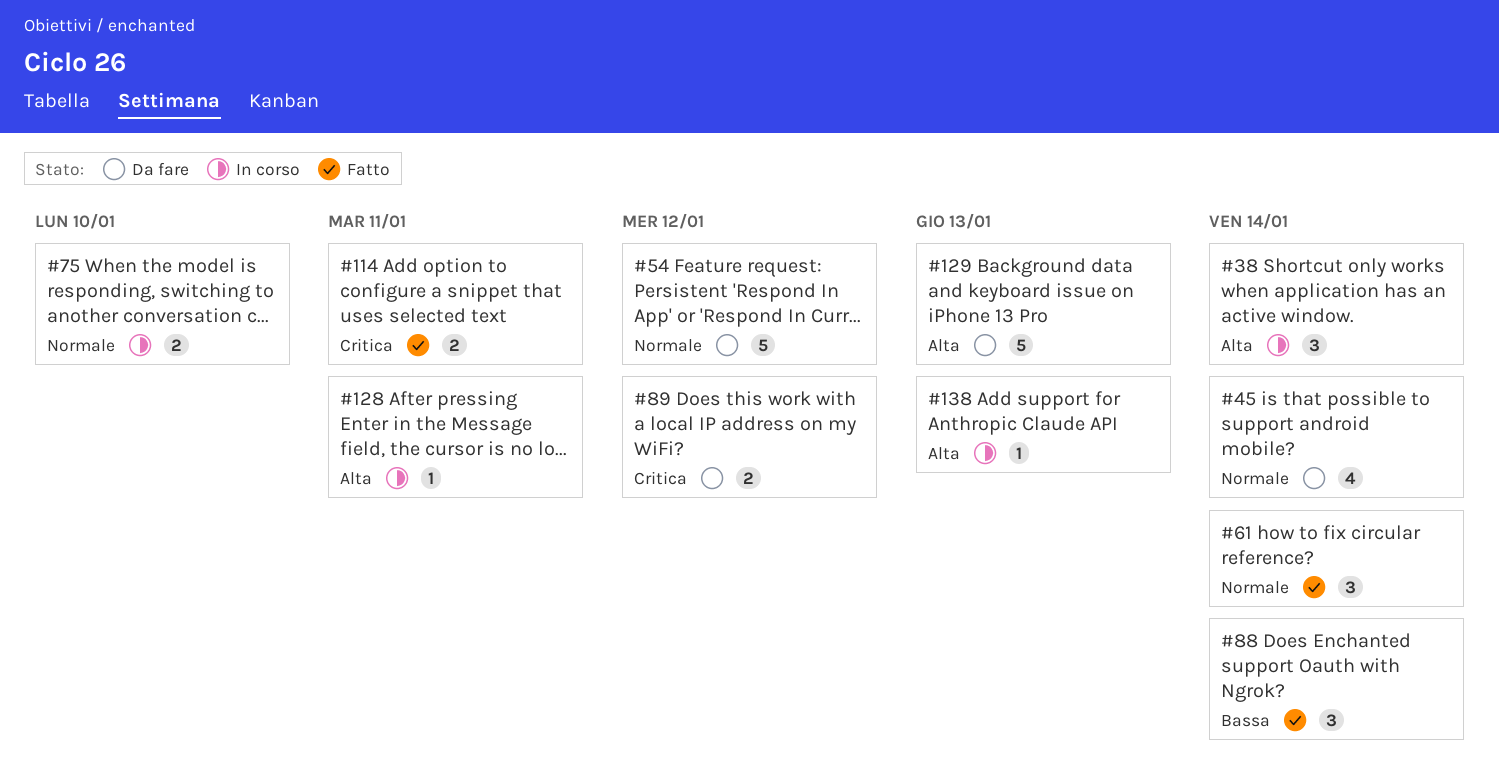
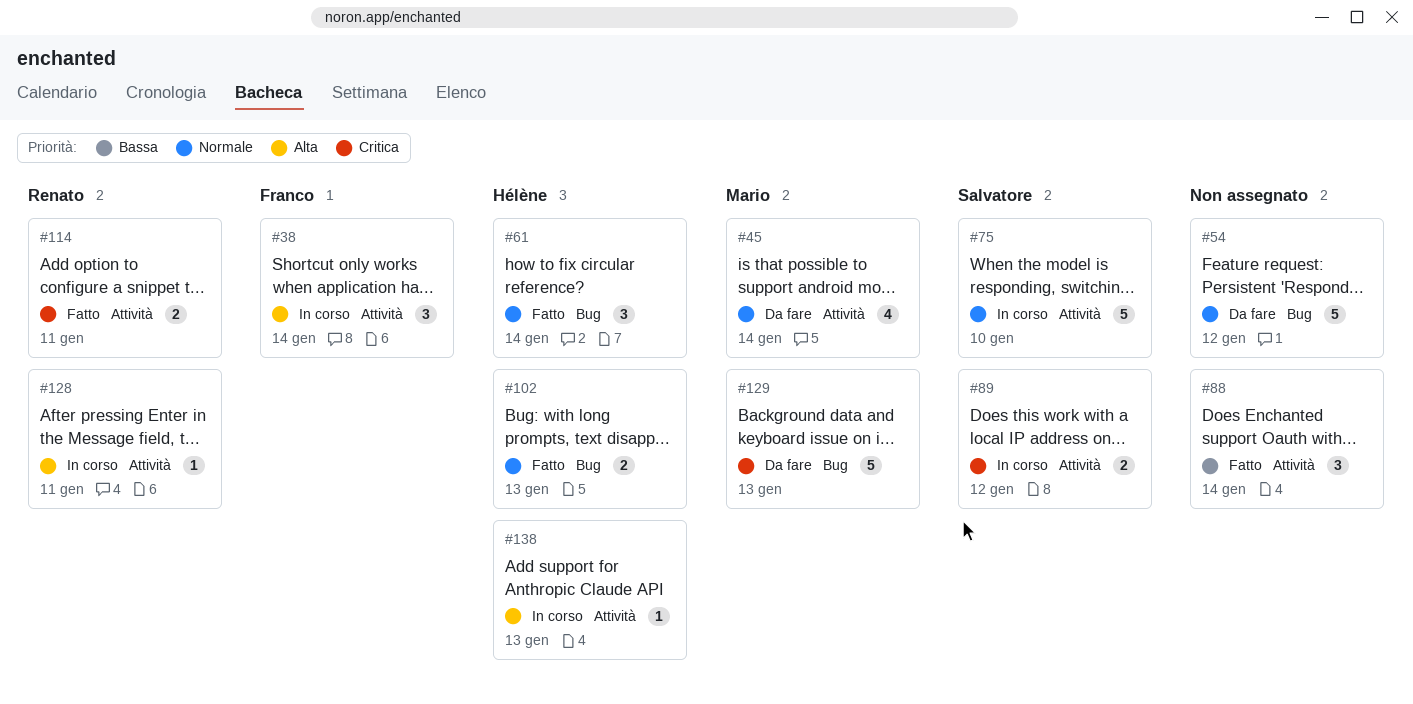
#75, estimate: 2 -> 5
#89, status: Da fare -> In corso
#102: none -> present
#129, priority: Alta -> Critica

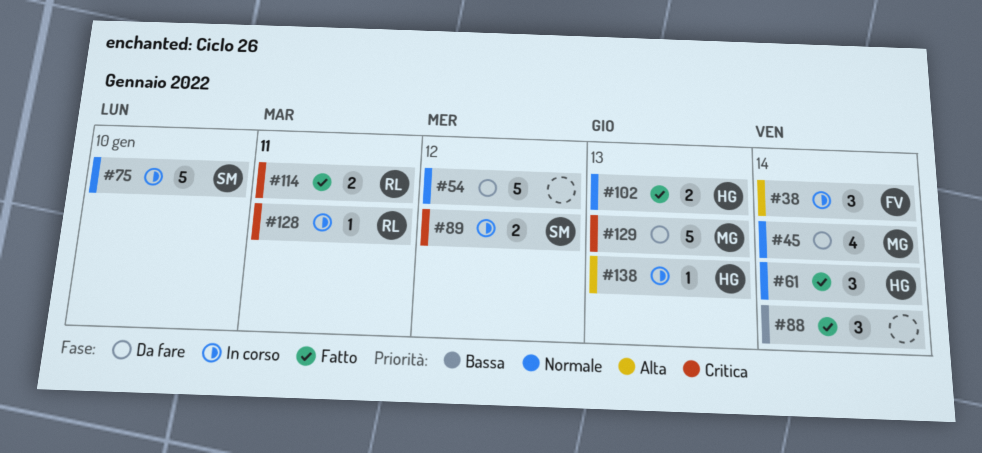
#128, priority: Alta -> Critica

